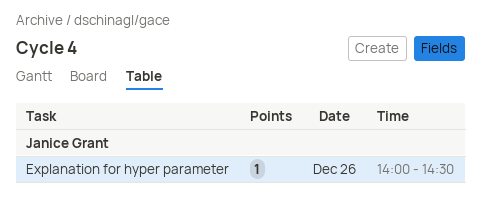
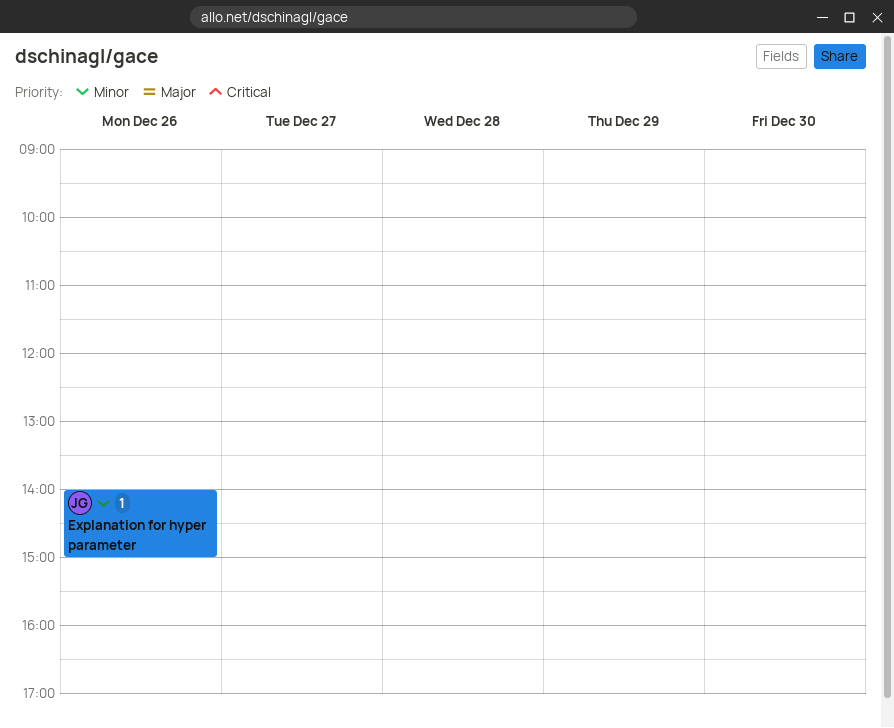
Explanation for hyper parameter, ends: 14:30 -> 15:00

